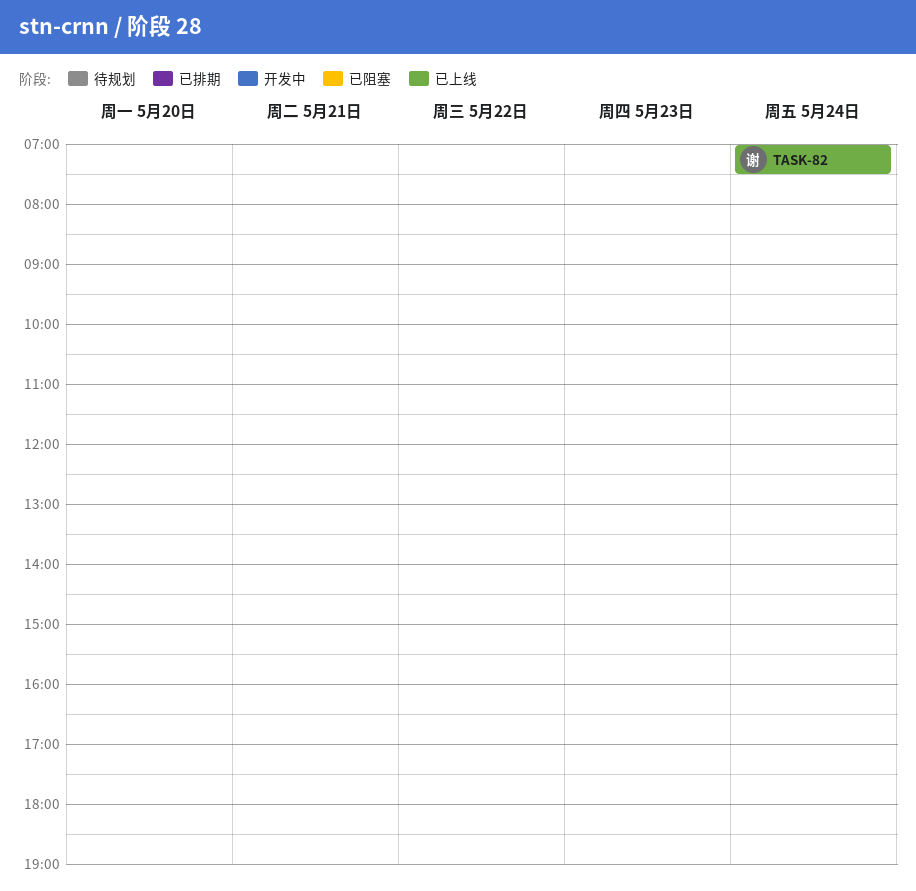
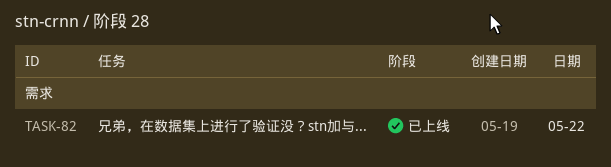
TASK-82, day: May 24 -> May 22

